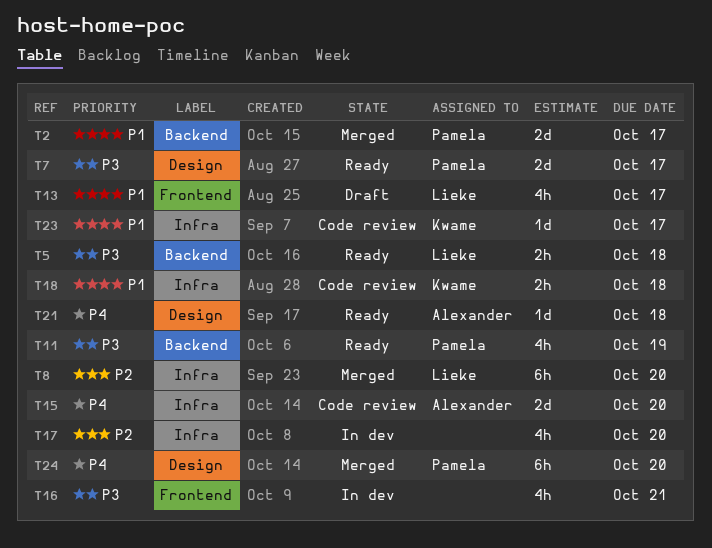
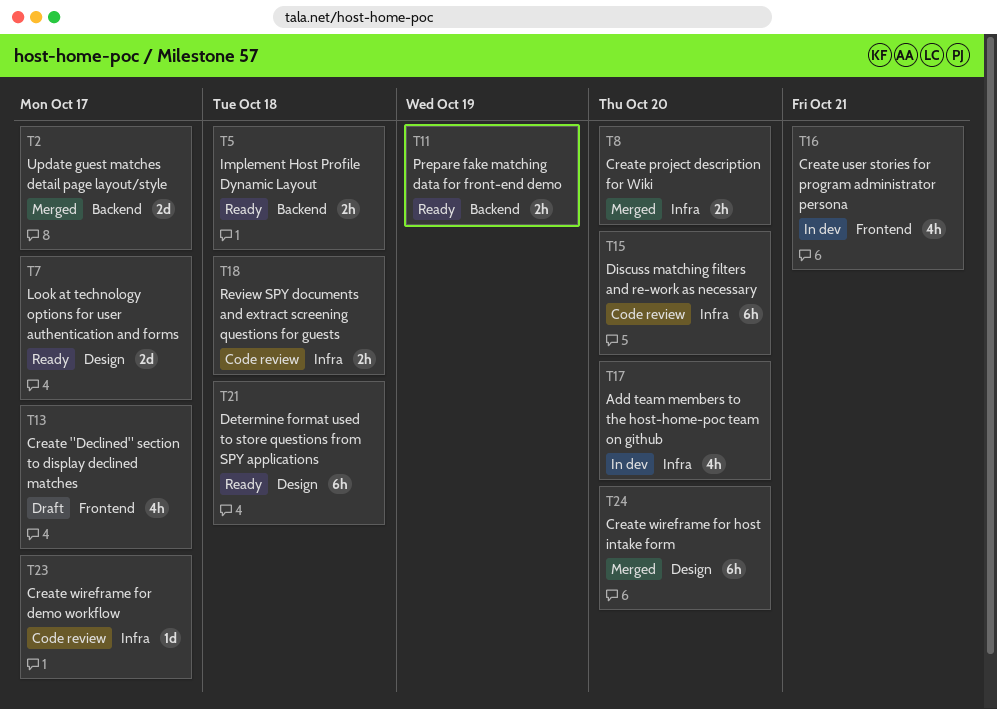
T8, estimate: 6h -> 2h
T11, estimate: 4h -> 2h
T15, estimate: 2d -> 6h
T21, estimate: 1d -> 6h

